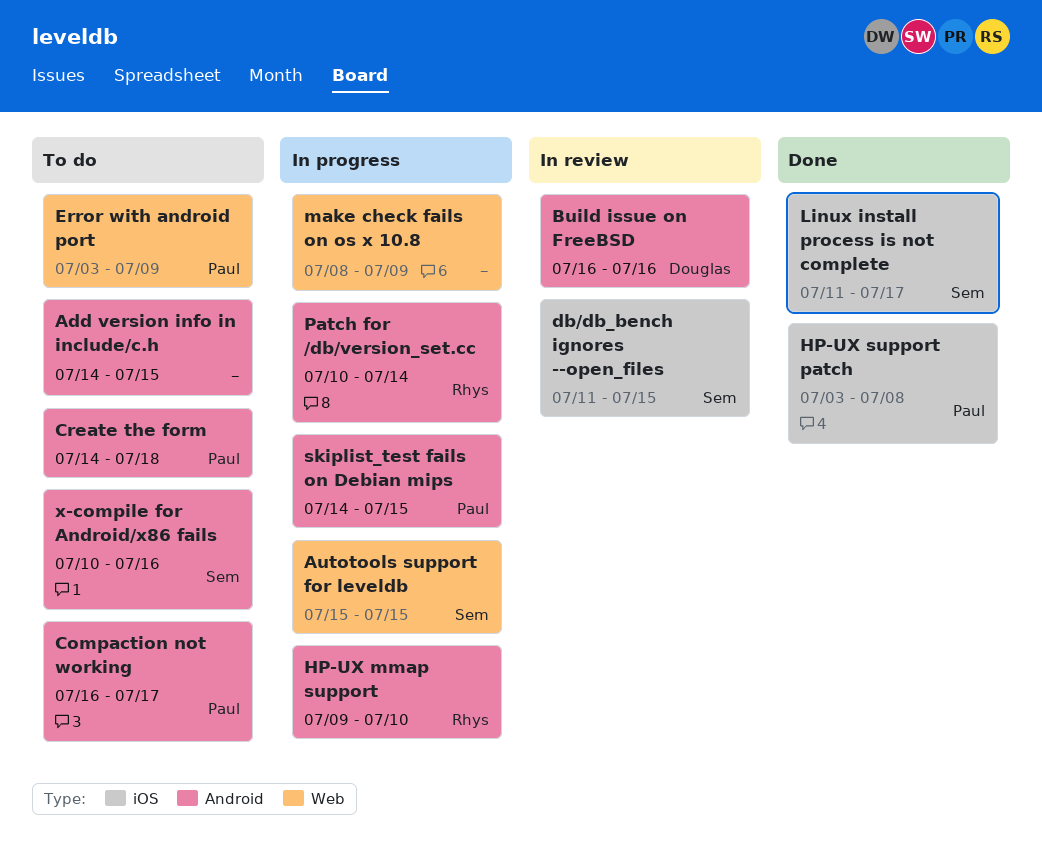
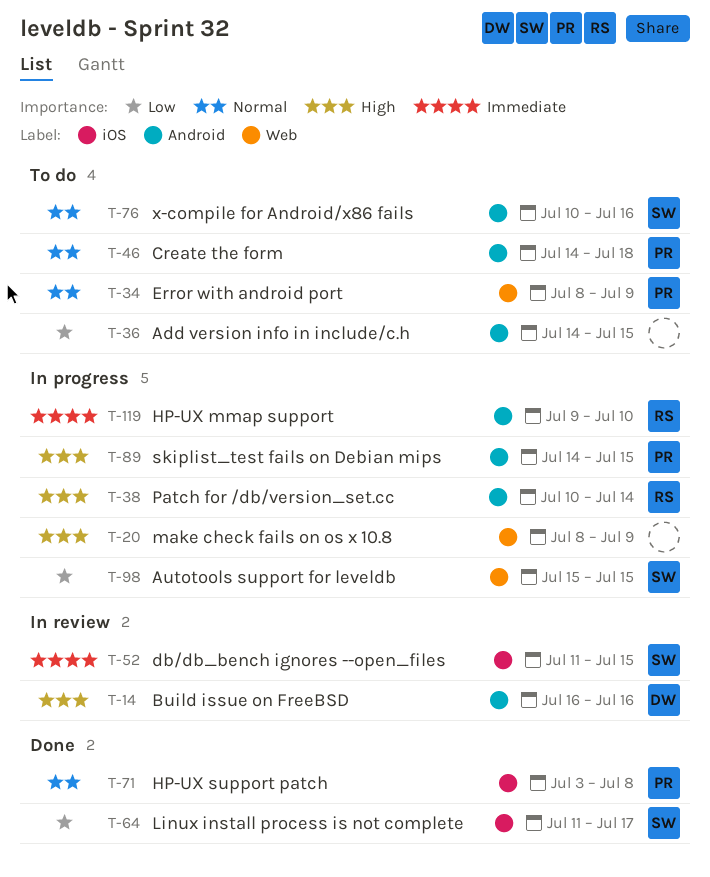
Compaction not working: present -> none
Error with android port, start: Jul 3 -> Jul 8

